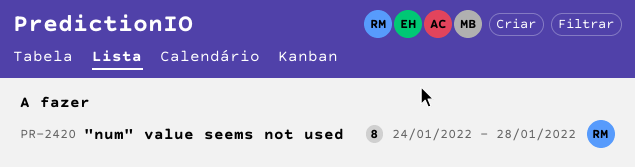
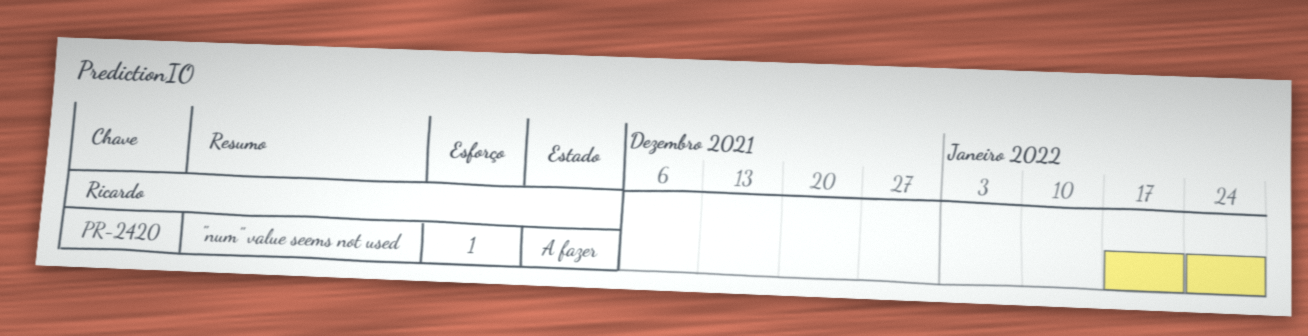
PR-2420, estimate: 8 -> 1
PR-2420, start: Jan 24 -> Jan 17

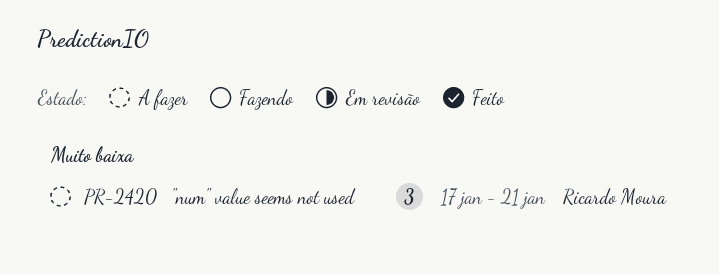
PR-2420, estimate: 1 -> 3
PR-2420, due: Jan 28 -> Jan 21

